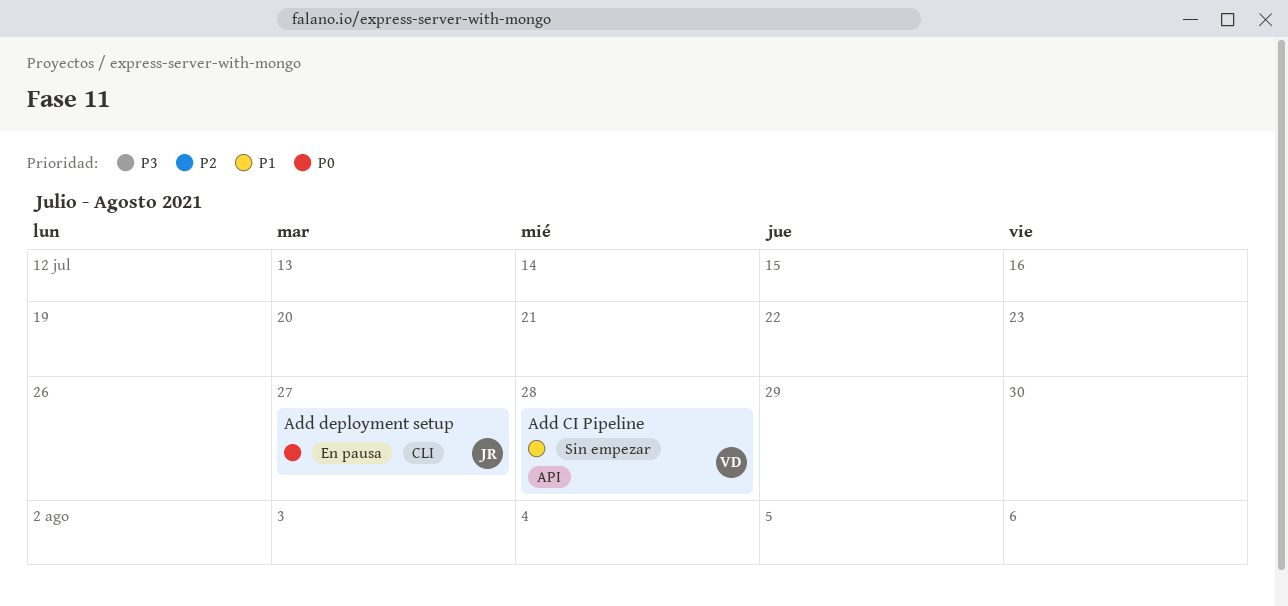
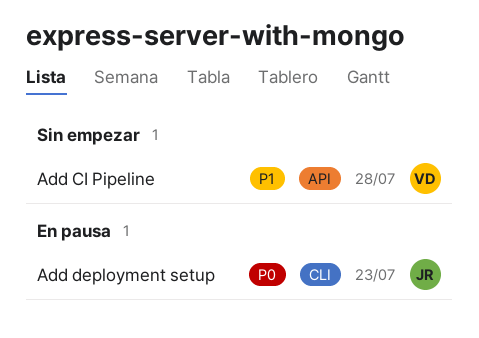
Add deployment setup, due: Jul 27 -> Jul 23

